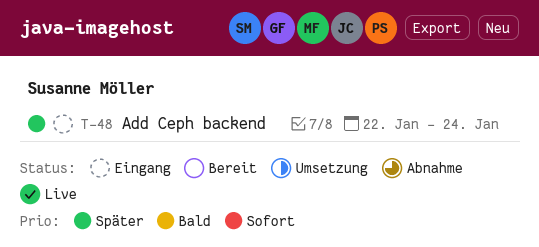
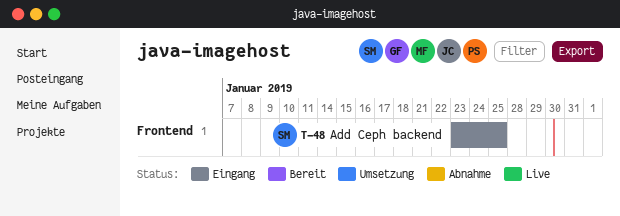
T-48, start: Jan 22 -> Jan 23
T-48, due: Jan 24 -> Jan 25

